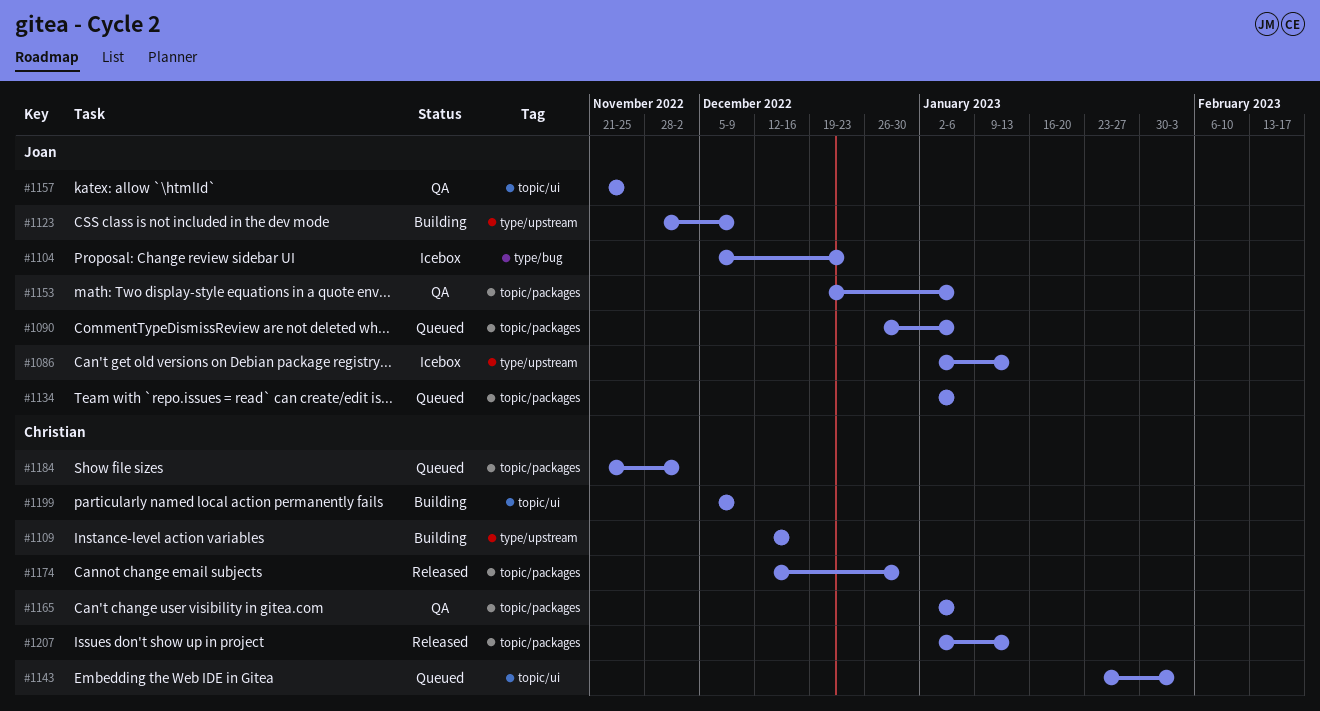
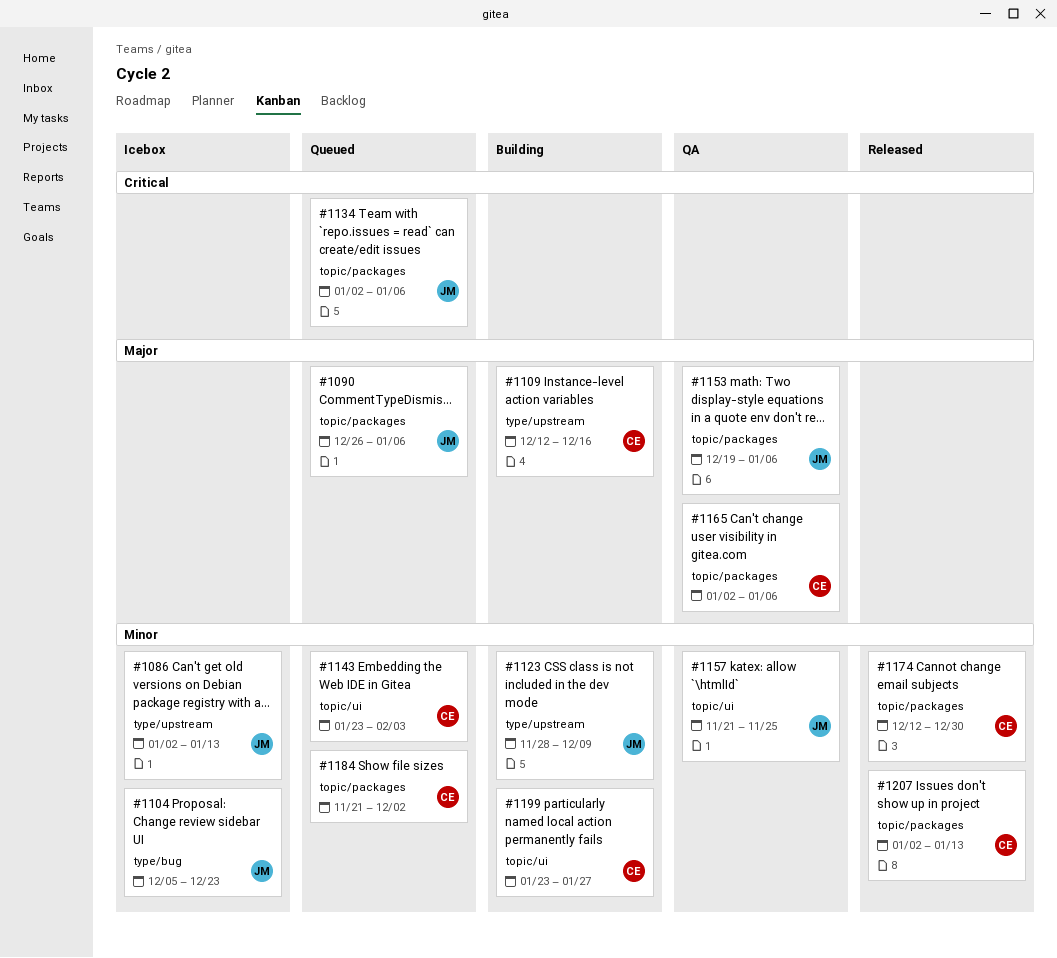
#1199, start: Dec 5 -> Jan 23
#1199, due: Dec 9 -> Jan 27

